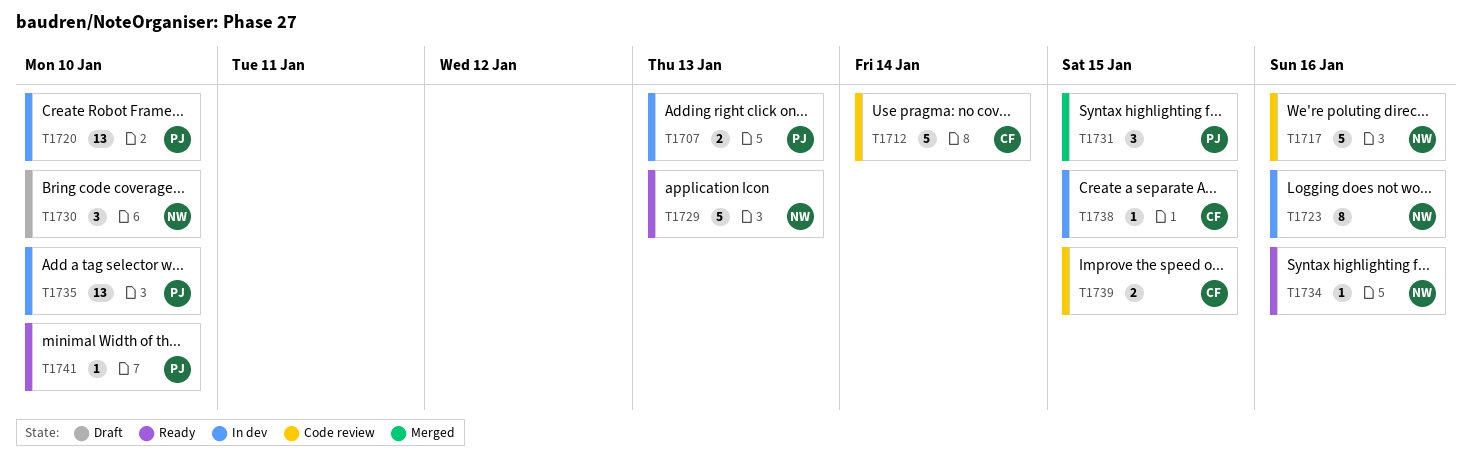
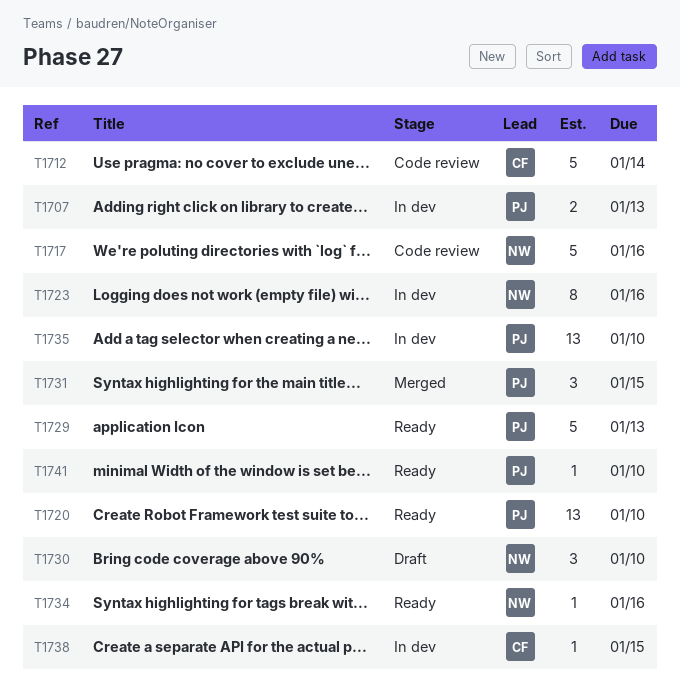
T1720, status: In dev -> Ready
T1729, owner: NW -> PJ
T1739: present -> none

